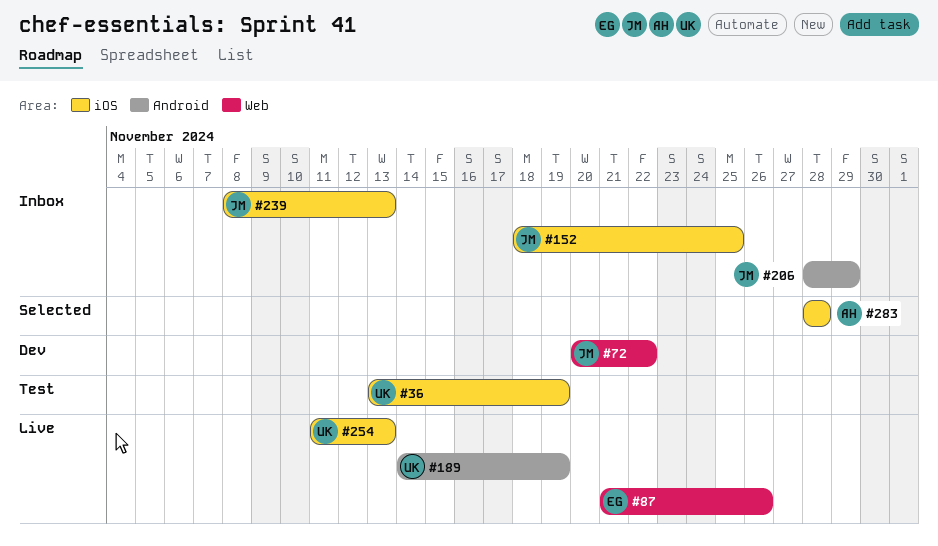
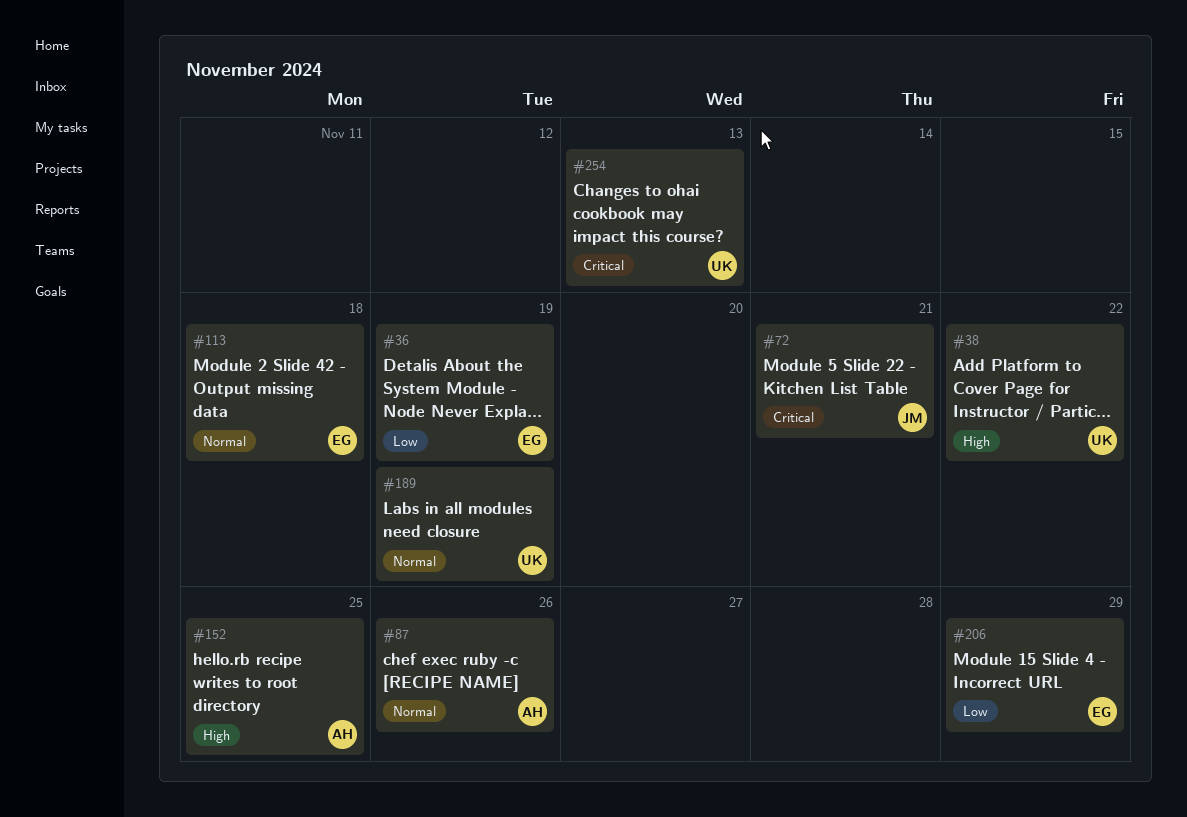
#36, owner: UK -> EG
#38: none -> present
#72, due: Nov 22 -> Nov 21
#87, owner: EG -> AH
#113: none -> present
#152, owner: JM -> AH
#206, owner: JM -> EG
#239: present -> none
#283: present -> none

